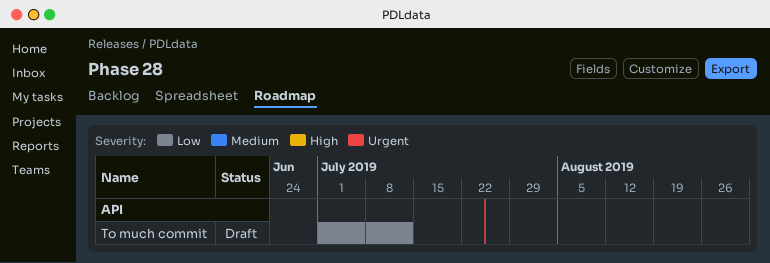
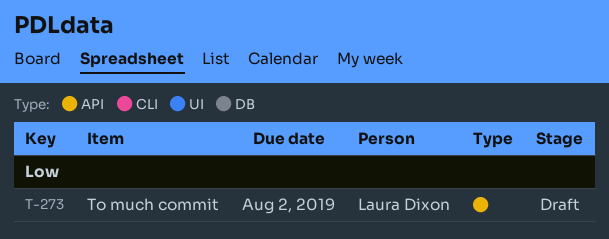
To much commit, due: Jul 12 -> Aug 2

